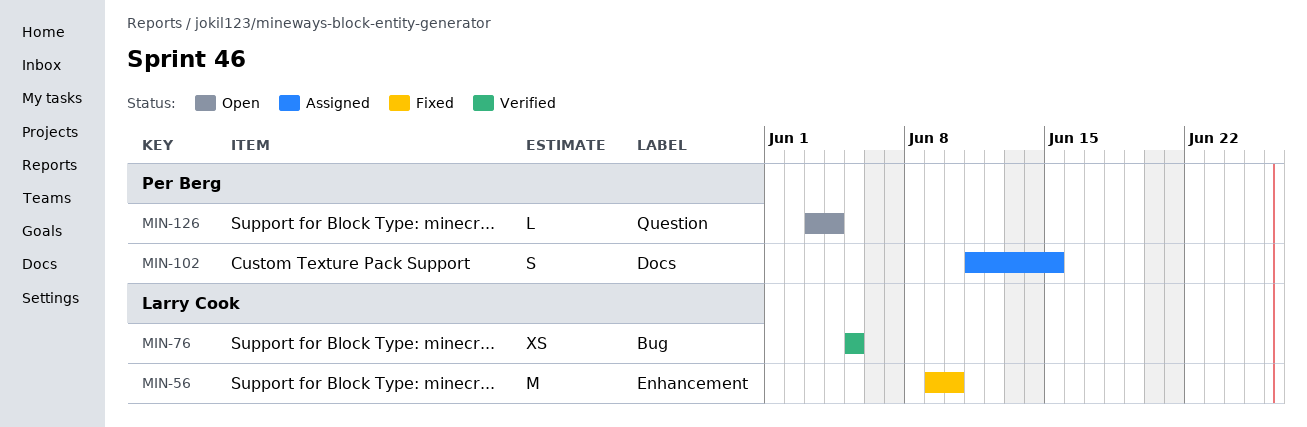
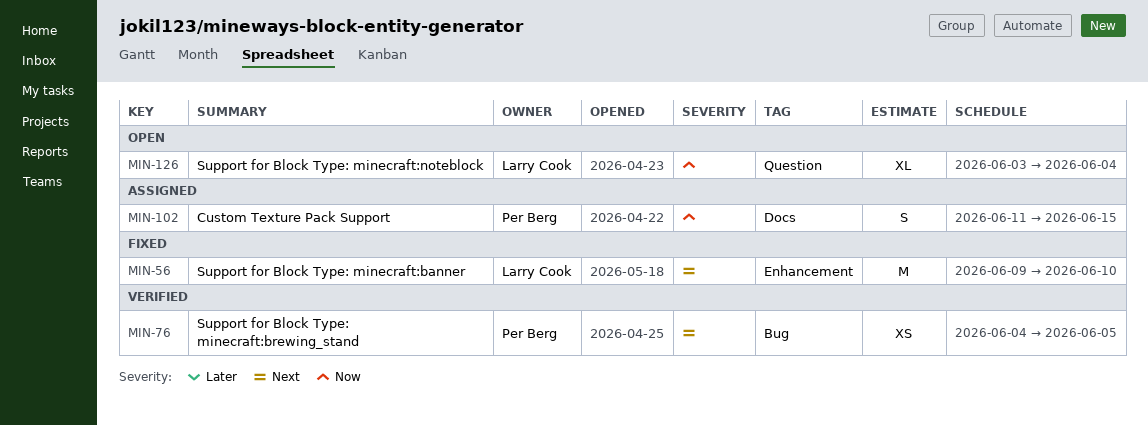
MIN-76, owner: Larry Cook -> Per Berg
MIN-76, start: Jun 5 -> Jun 4
MIN-126, owner: Per Berg -> Larry Cook
MIN-126, estimate: L -> XL

